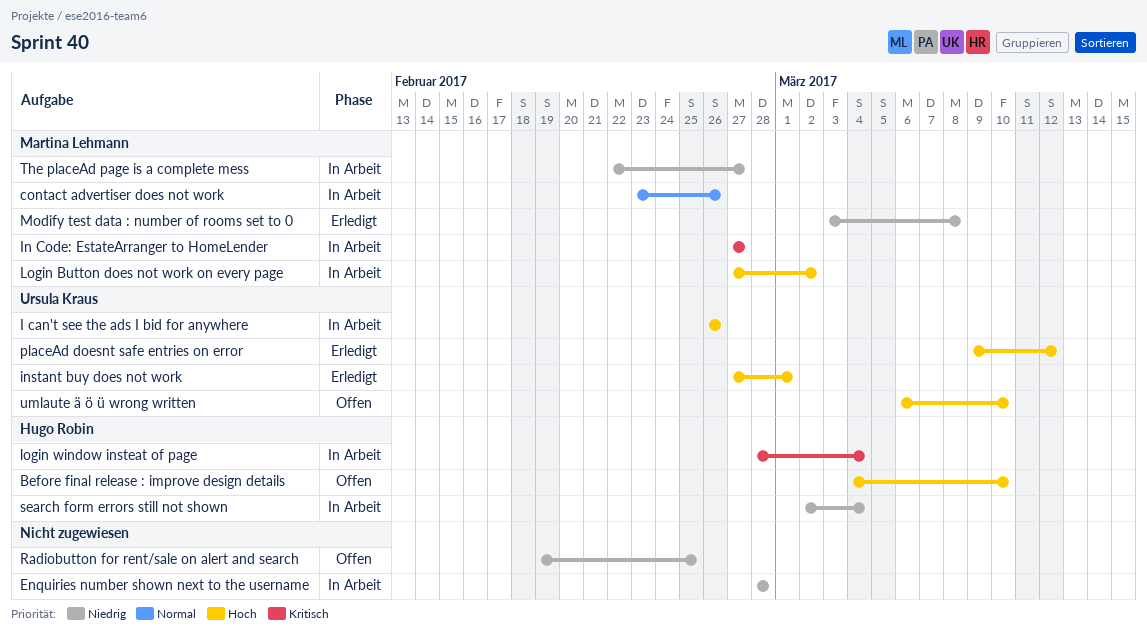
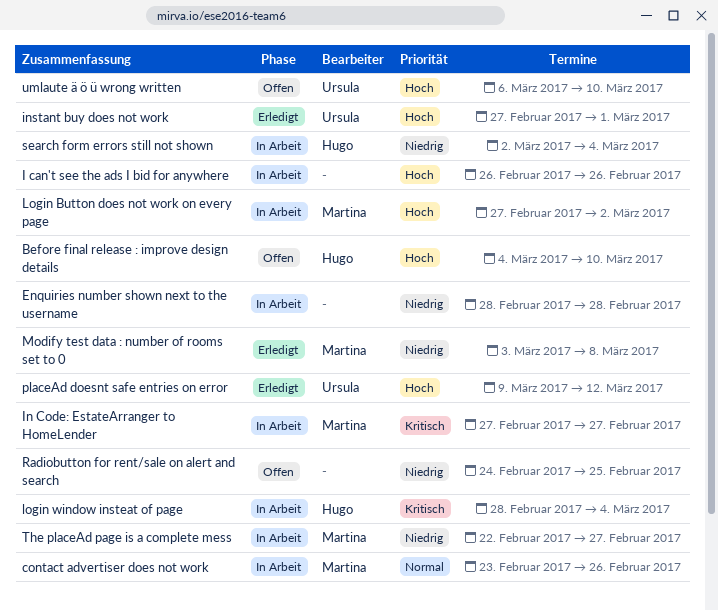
I can't see the ads I bid for anywhere, owner: Ursula Kraus -> none
Radiobutton for rent/sale on alert and search, start: Feb 19 -> Feb 24

